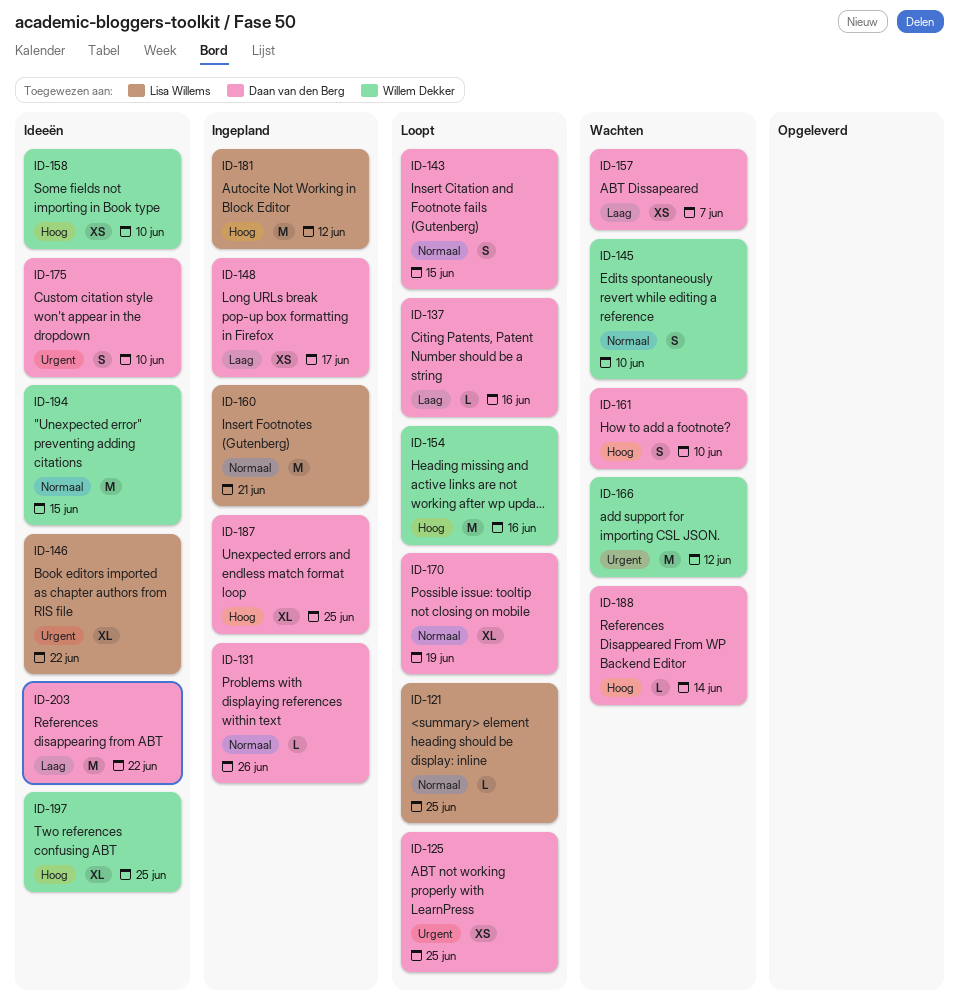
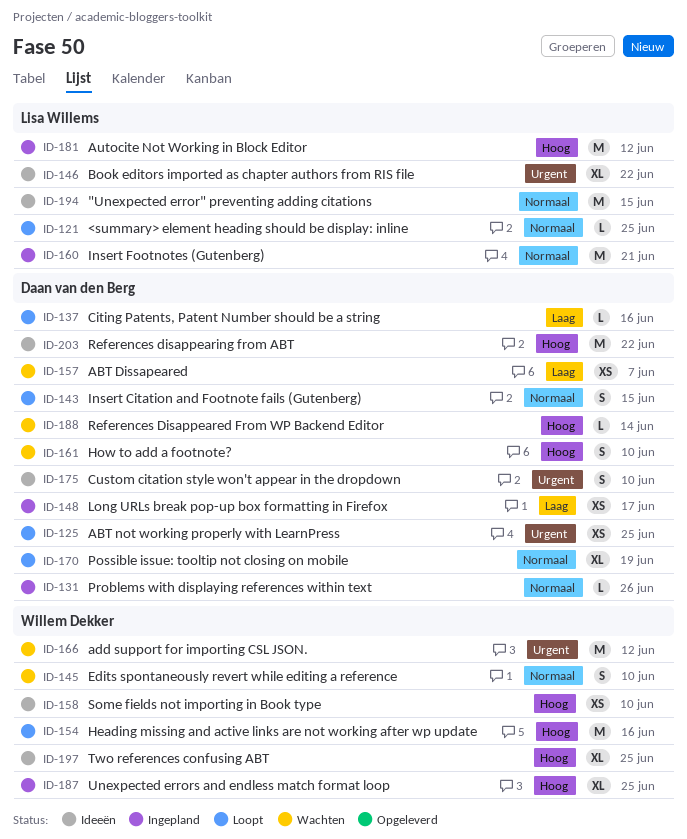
ID-187, owner: Daan van den Berg -> Willem Dekker
ID-194, owner: Willem Dekker -> Lisa Willems
ID-203, priority: Laag -> Hoog

